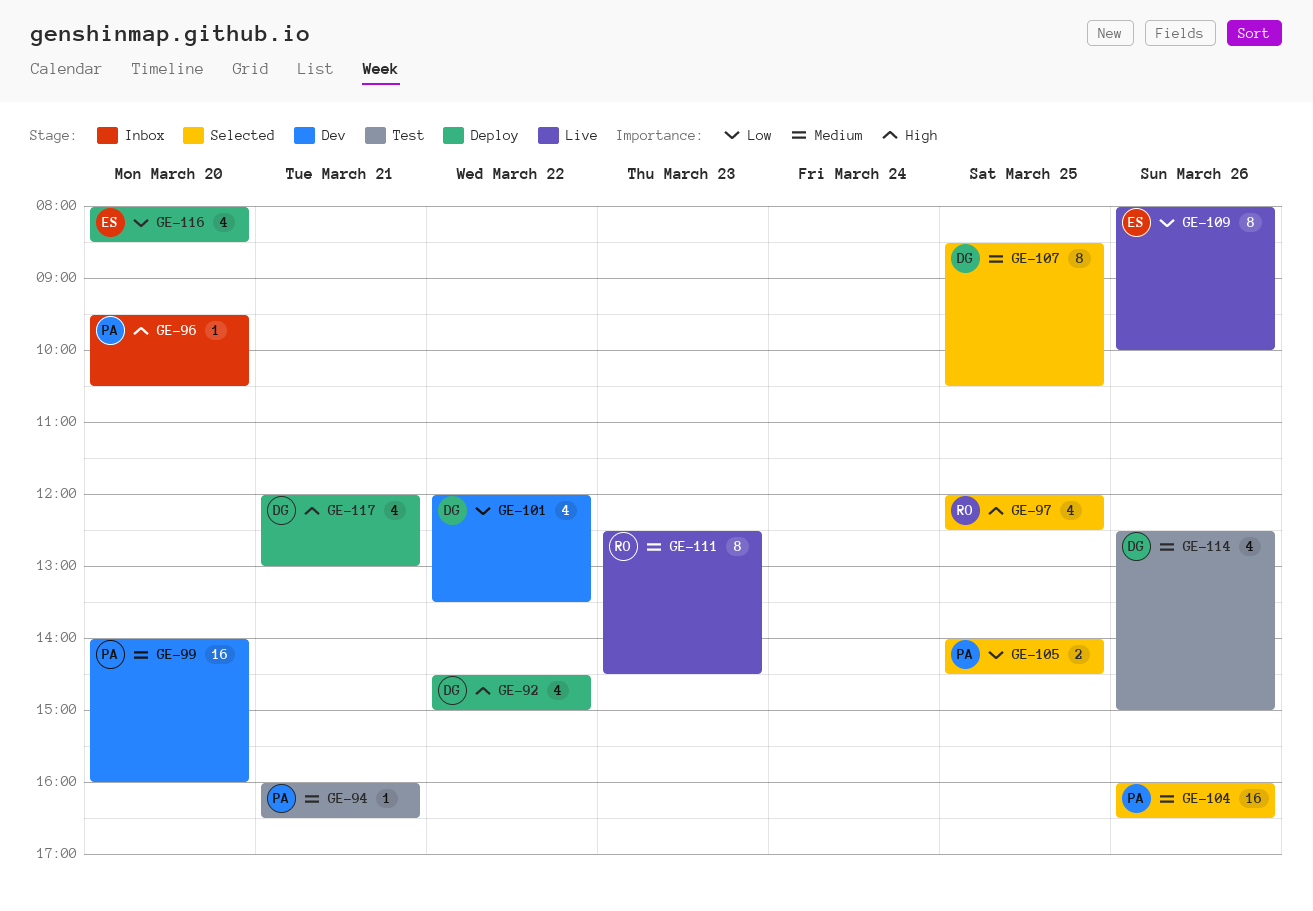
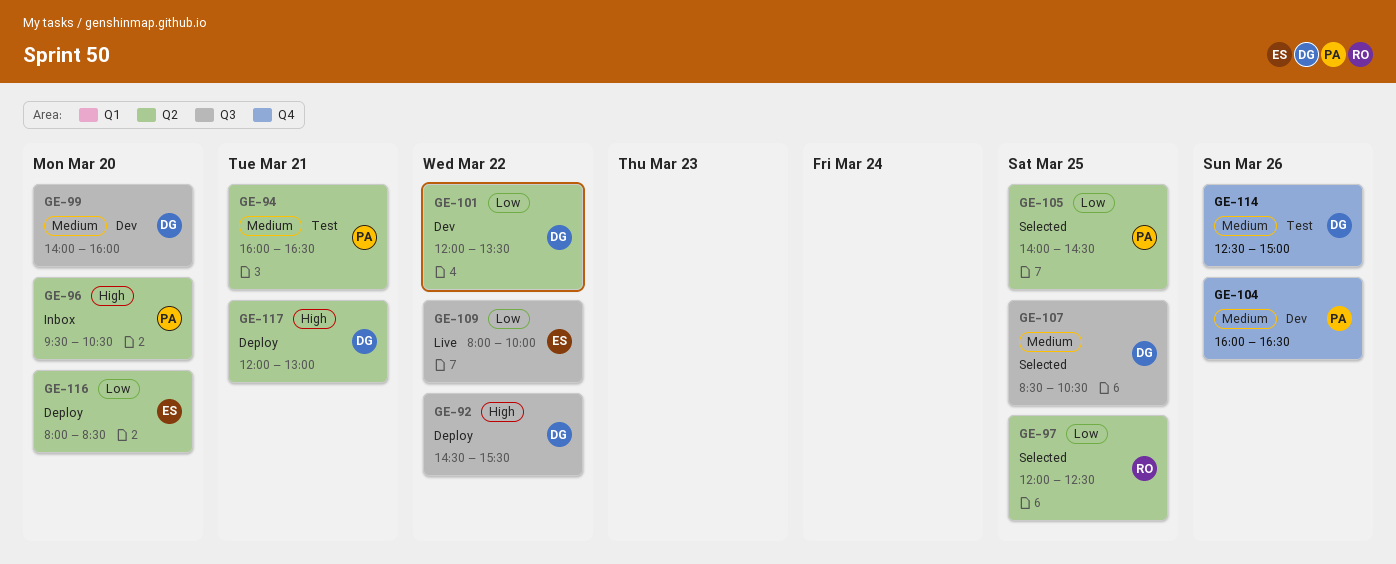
GE-92, ends: 15:00 -> 15:30
GE-97, priority: High -> Low
GE-99, owner: PA -> DG
GE-104, status: Selected -> Dev
GE-109, day: Mar 26 -> Mar 22
GE-111: present -> none

